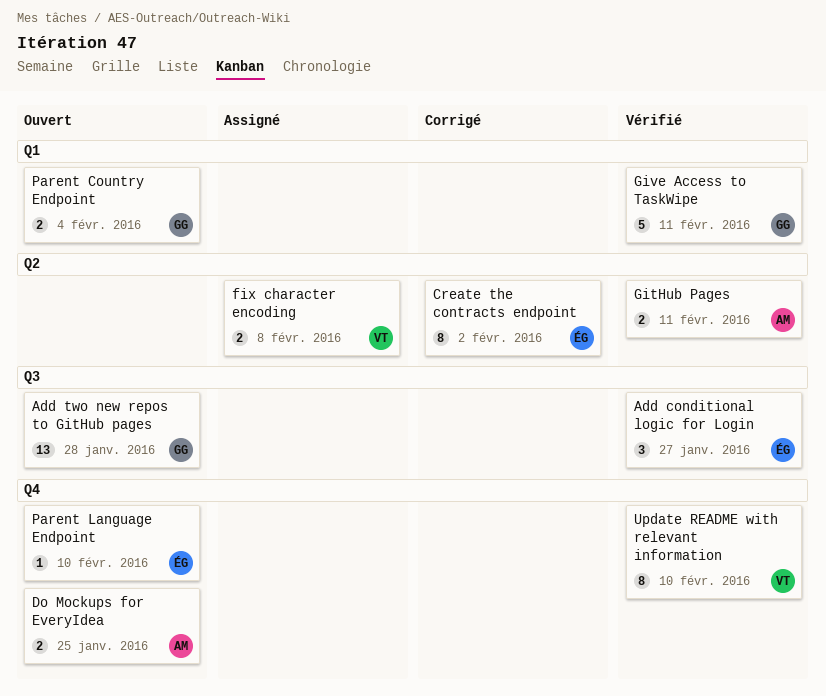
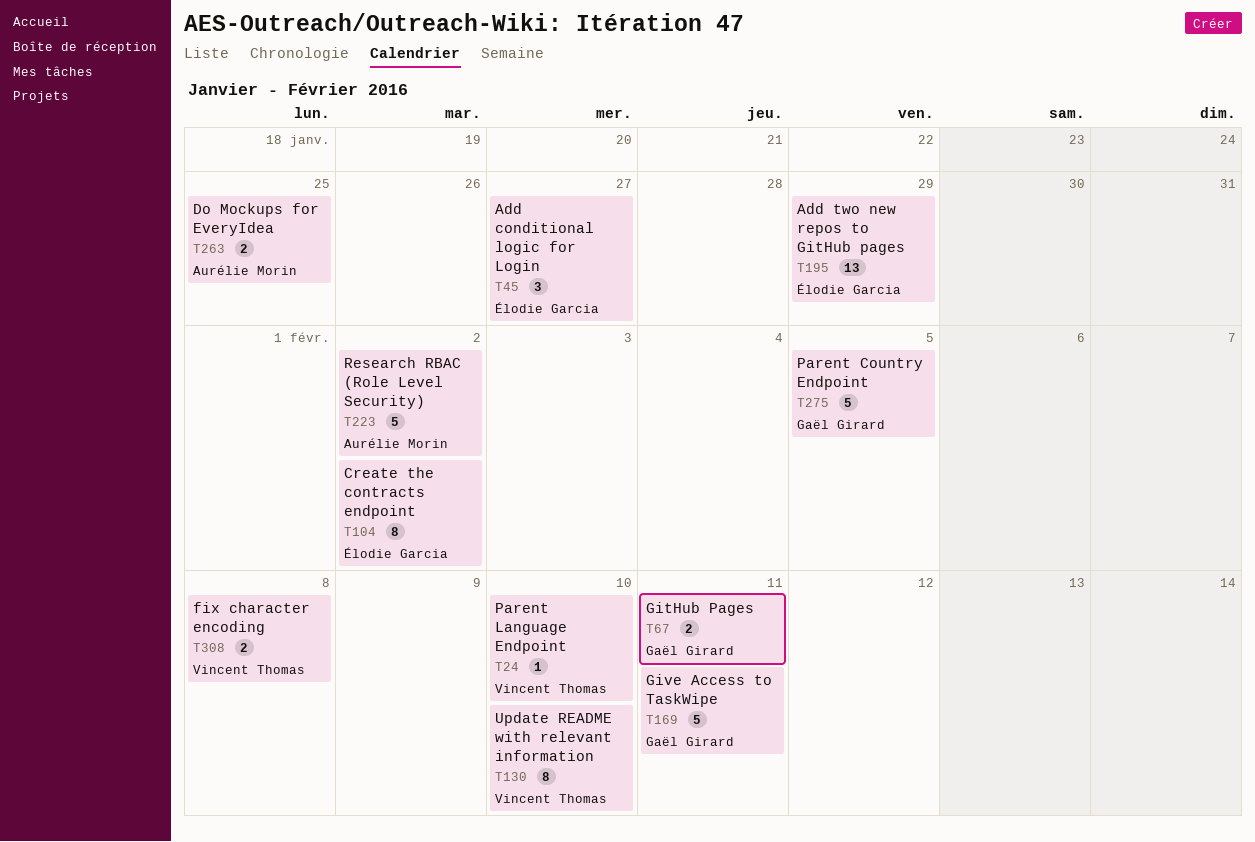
Add two new repos to GitHub pages, owner: Gaël Girard -> Élodie Garcia
Add two new repos to GitHub pages, due: Jan 28 -> Jan 29
GitHub Pages, owner: Aurélie Morin -> Gaël Girard
Parent Country Endpoint, estimate: 2 -> 5
Parent Country Endpoint, due: Feb 4 -> Feb 5
Parent Language Endpoint, owner: Élodie Garcia -> Vincent Thomas
Research RBAC (Role Level Security): none -> present

